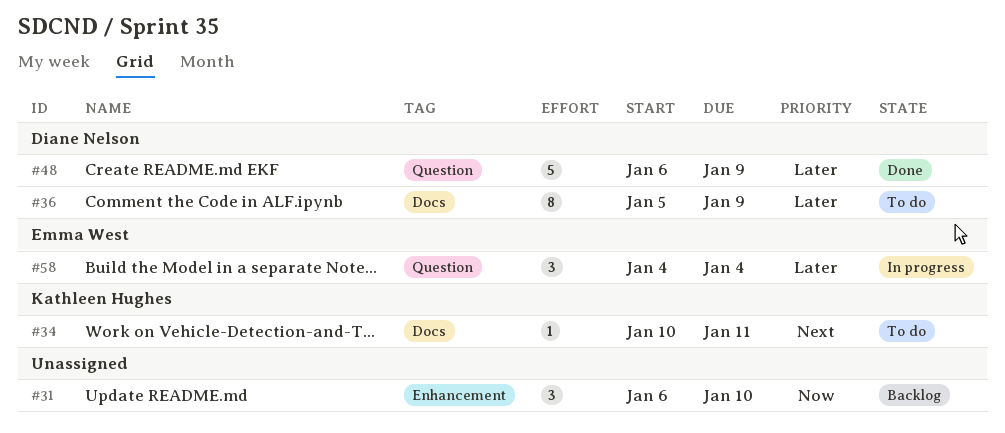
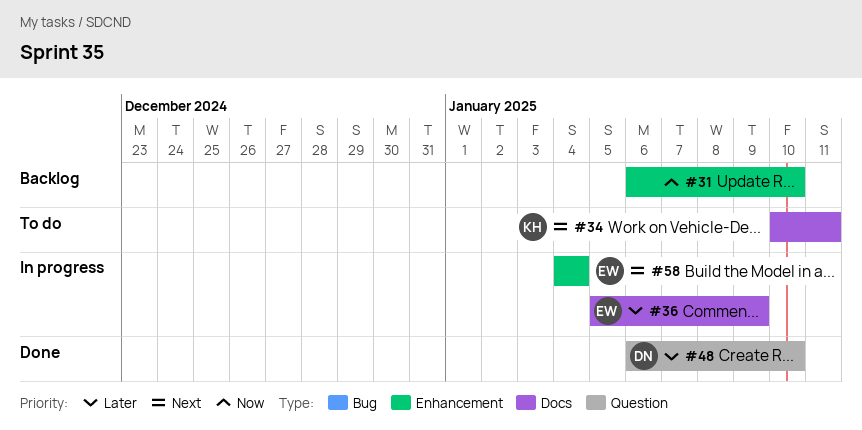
#36, status: To do -> In progress
#36, owner: Diane Nelson -> Emma West
#48, due: Jan 9 -> Jan 10
#58, priority: Later -> Next
#58, label: Question -> Enhancement

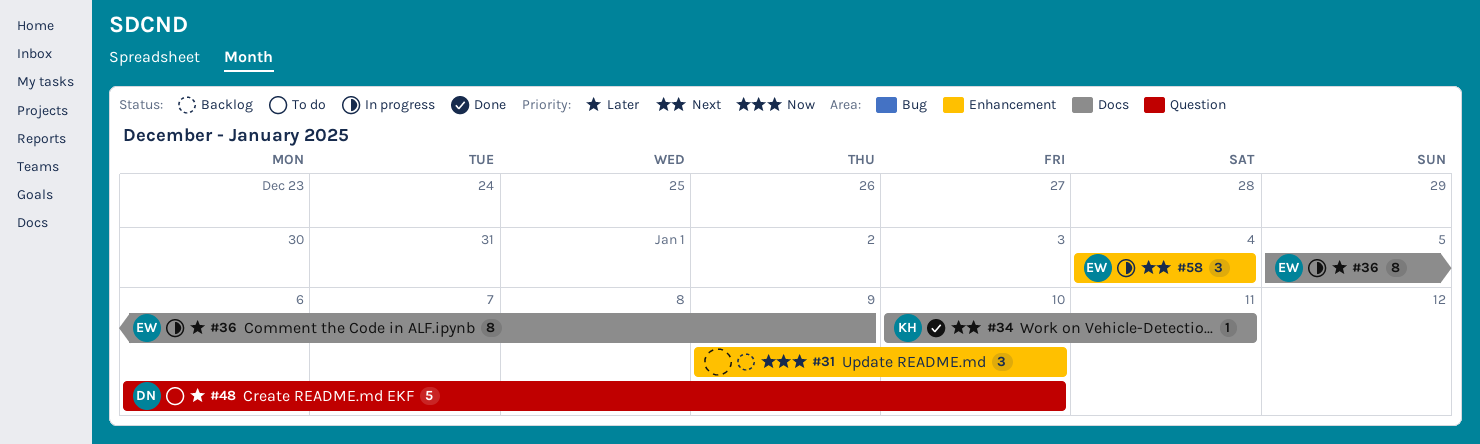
#31, start: Jan 6 -> Jan 9
#34, status: To do -> Done
#48, status: Done -> To do

